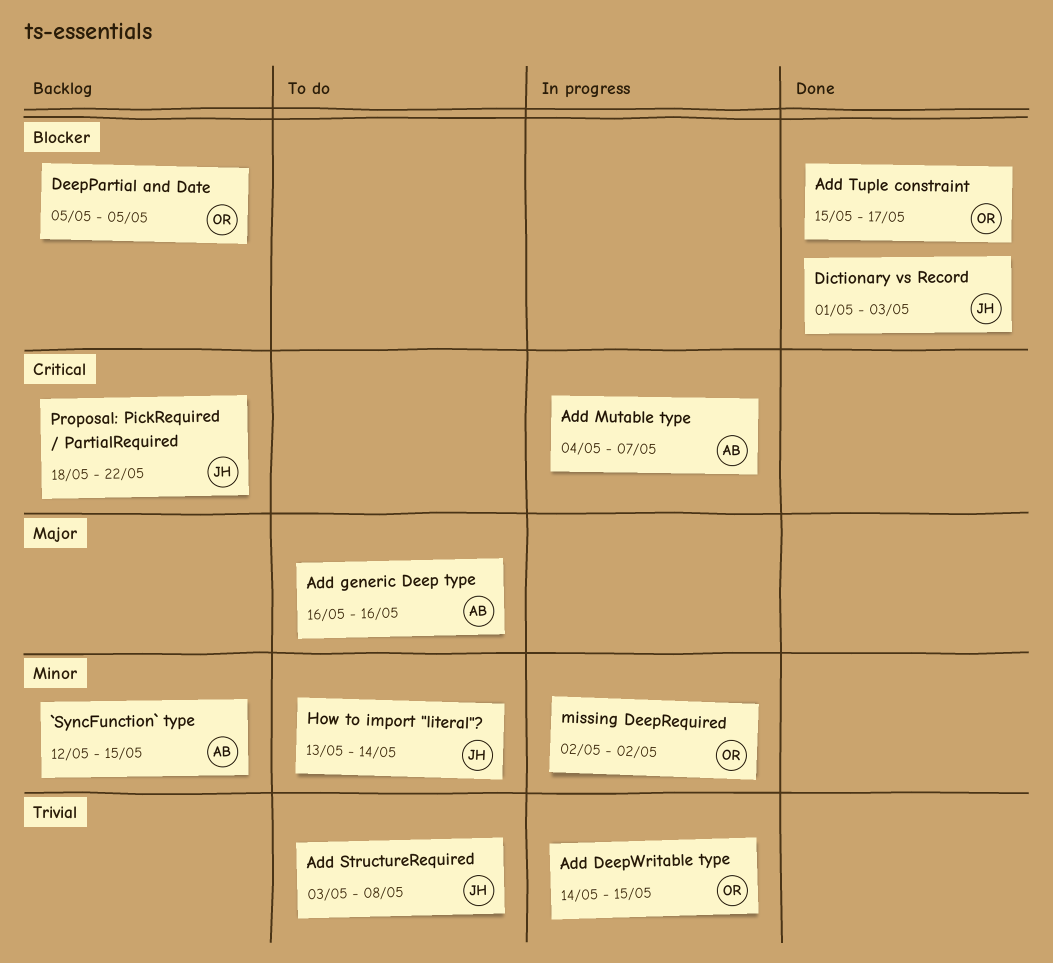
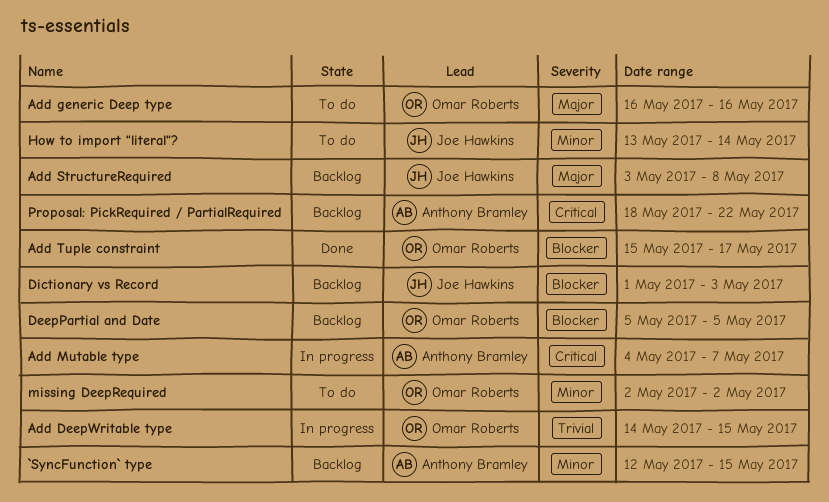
Add generic Deep type, owner: Anthony Bramley -> Omar Roberts
Add StructureRequired, status: To do -> Backlog
Add StructureRequired, priority: Trivial -> Major
Dictionary vs Record, status: Done -> Backlog
missing DeepRequired, status: In progress -> To do
Proposal: PickRequired / PartialRequired, owner: Joe Hawkins -> Anthony Bramley

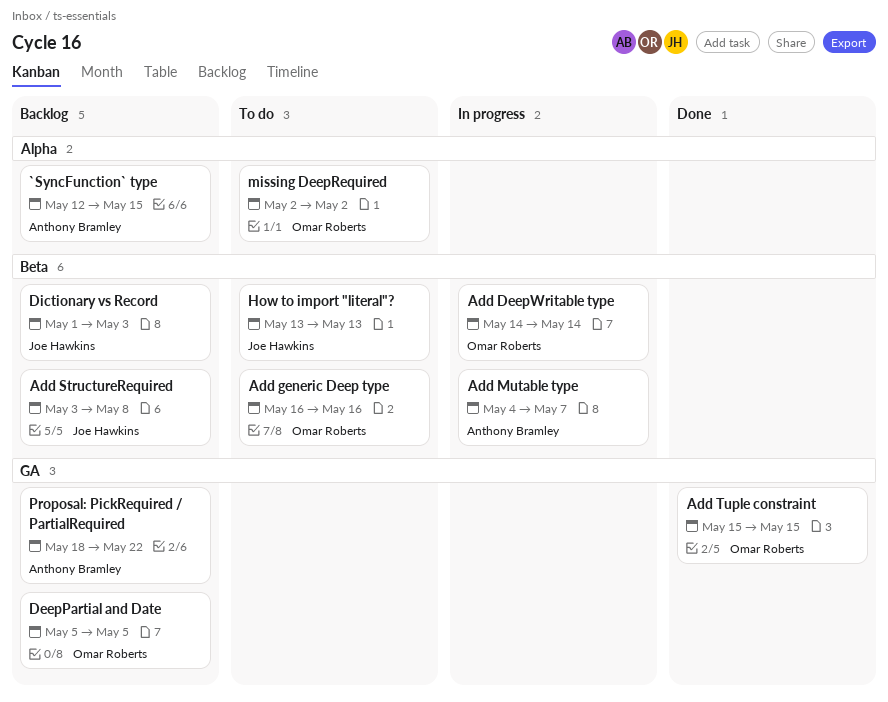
Add DeepWritable type, due: May 15 -> May 14
Add Tuple constraint, due: May 17 -> May 15
How to import "literal"?, due: May 14 -> May 13

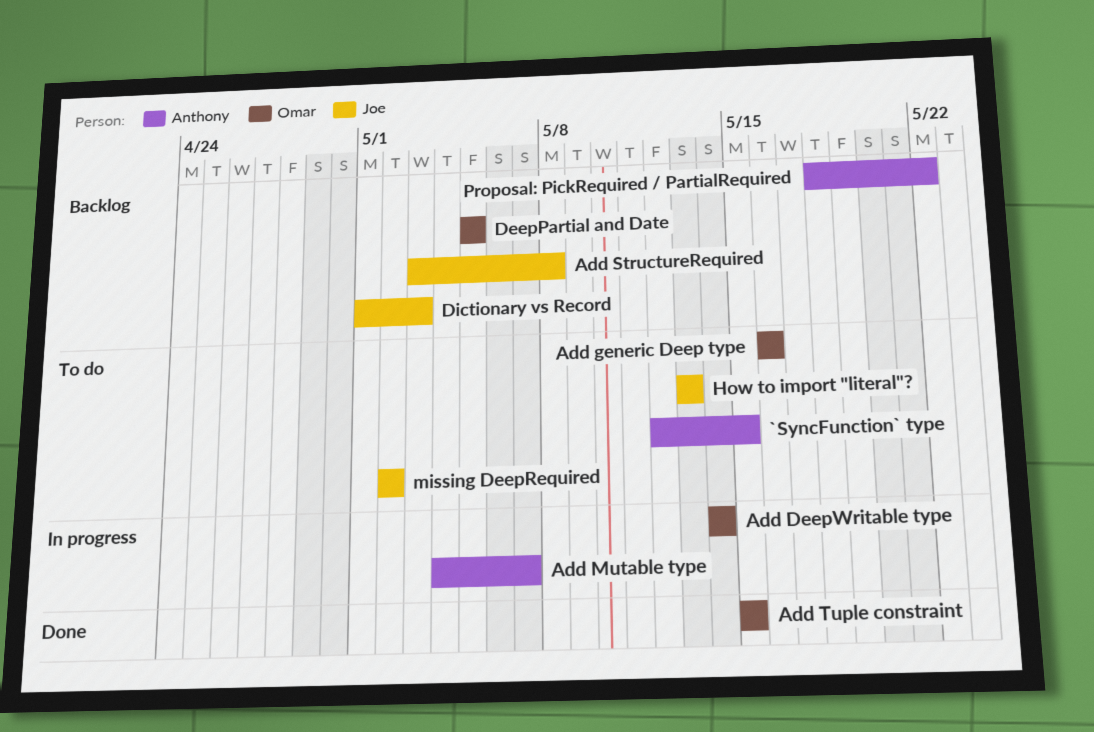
`SyncFunction` type, status: Backlog -> To do
missing DeepRequired, owner: Omar Roberts -> Joe Hawkins

